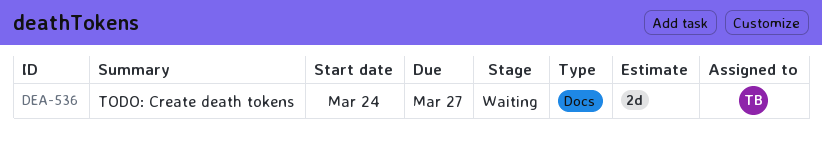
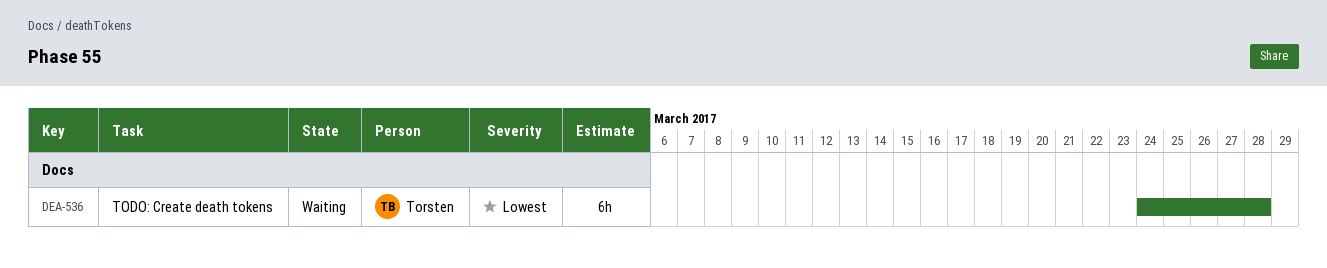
DEA-536, estimate: 2d -> 6h
DEA-536, due: Mar 27 -> Mar 28

